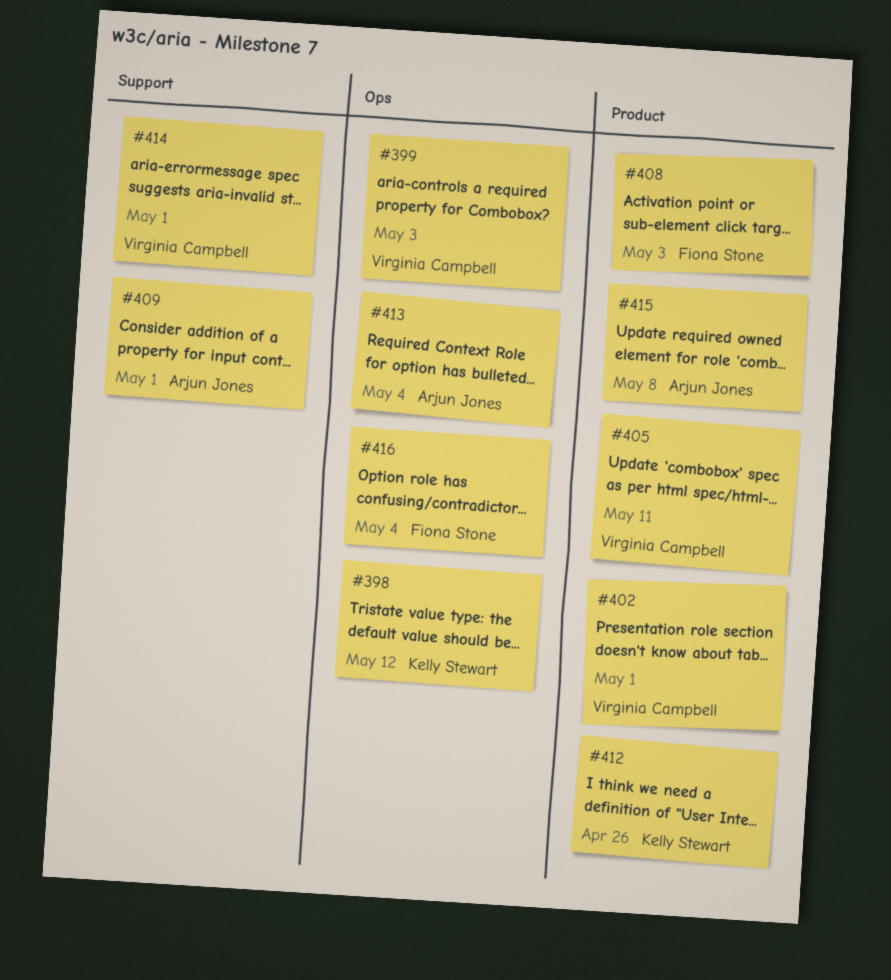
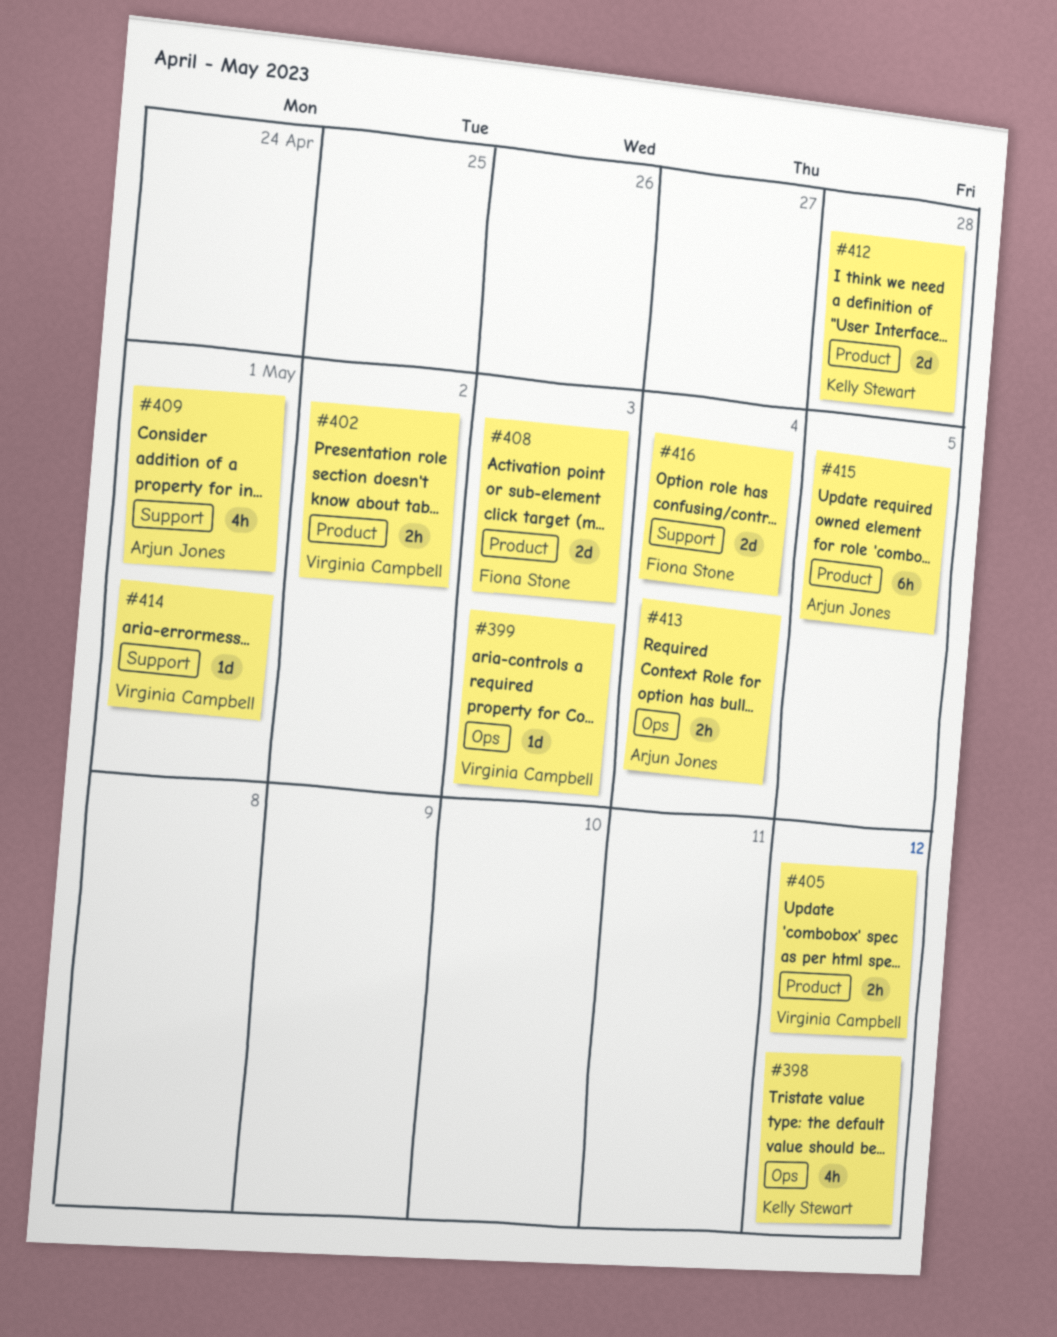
#402, due: May 1 -> May 2
#405, due: May 11 -> May 12
#412, due: Apr 26 -> Apr 28
#415, due: May 8 -> May 5
#416, label: Ops -> Support

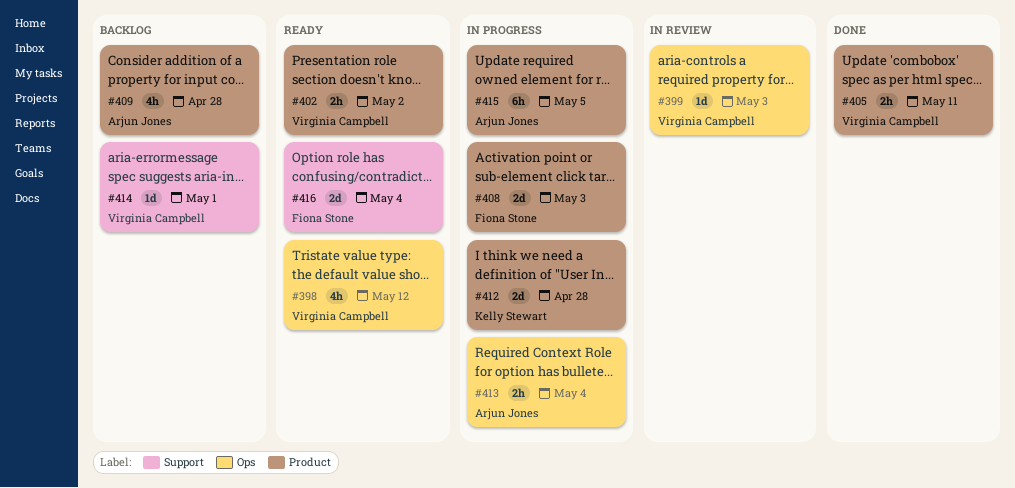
#398, owner: Kelly Stewart -> Virginia Campbell
#405, due: May 12 -> May 11
#409, label: Support -> Product
#409, due: May 1 -> Apr 28

